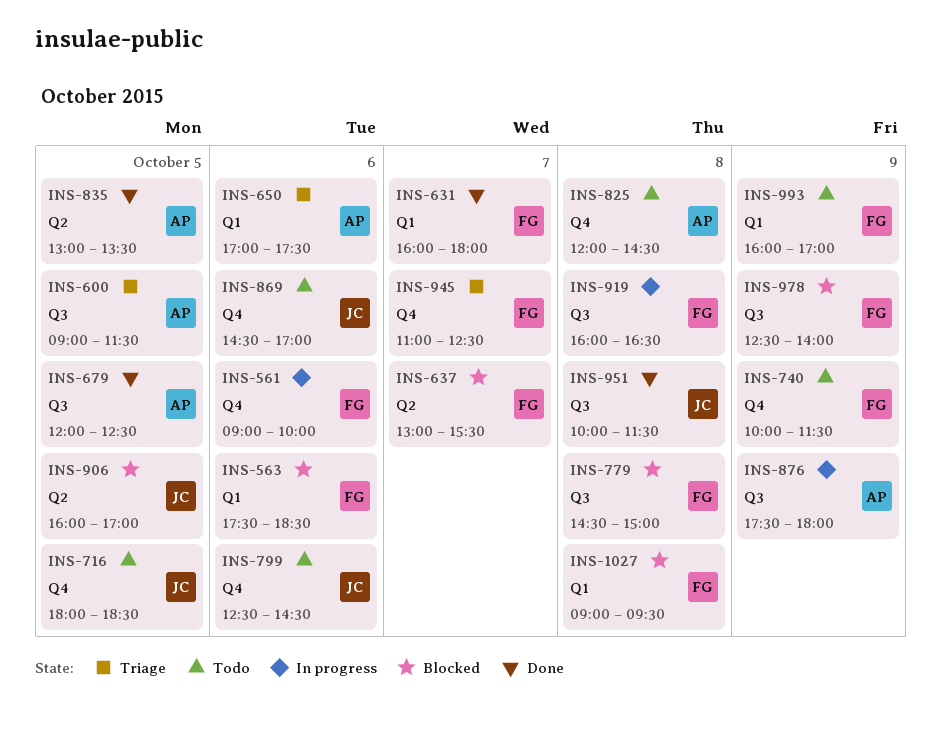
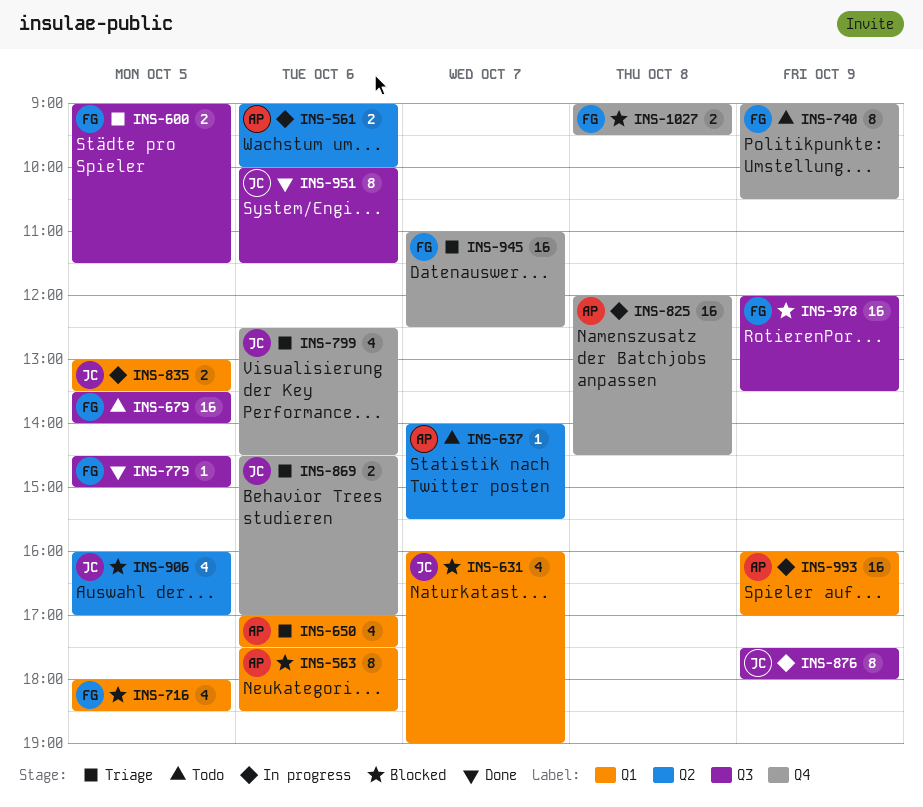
INS-561, owner: FG -> AP
INS-561, label: Q4 -> Q2
INS-563, owner: FG -> AP
INS-600, owner: AP -> FG
INS-631, status: Done -> Blocked
INS-631, owner: FG -> JC
INS-631, ends: 18:00 -> 19:00
INS-637, status: Blocked -> Todo
INS-637, owner: FG -> AP
INS-637, begins: 13:00 -> 14:00
INS-679, status: Done -> Todo
INS-679, owner: AP -> FG
INS-679, begins: 12:00 -> 13:30
INS-679, ends: 12:30 -> 14:00
INS-716, status: Todo -> Blocked
INS-716, owner: JC -> FG
INS-716, label: Q4 -> Q1
INS-740, begins: 10:00 -> 09:00
INS-740, ends: 11:30 -> 10:30
INS-779, status: Blocked -> Done
INS-779, day: Oct 8 -> Oct 5
INS-799, status: Todo -> Triage
INS-825, status: Todo -> In progress
INS-835, status: Done -> In progress
INS-835, owner: AP -> JC
INS-835, label: Q2 -> Q1
INS-869, status: Todo -> Triage
INS-876, owner: AP -> JC
INS-919: present -> none
INS-951, day: Oct 8 -> Oct 6
INS-978, begins: 12:30 -> 12:00
INS-978, ends: 14:00 -> 13:30
INS-993, status: Todo -> In progress
INS-993, owner: FG -> AP
INS-1027, label: Q1 -> Q4

